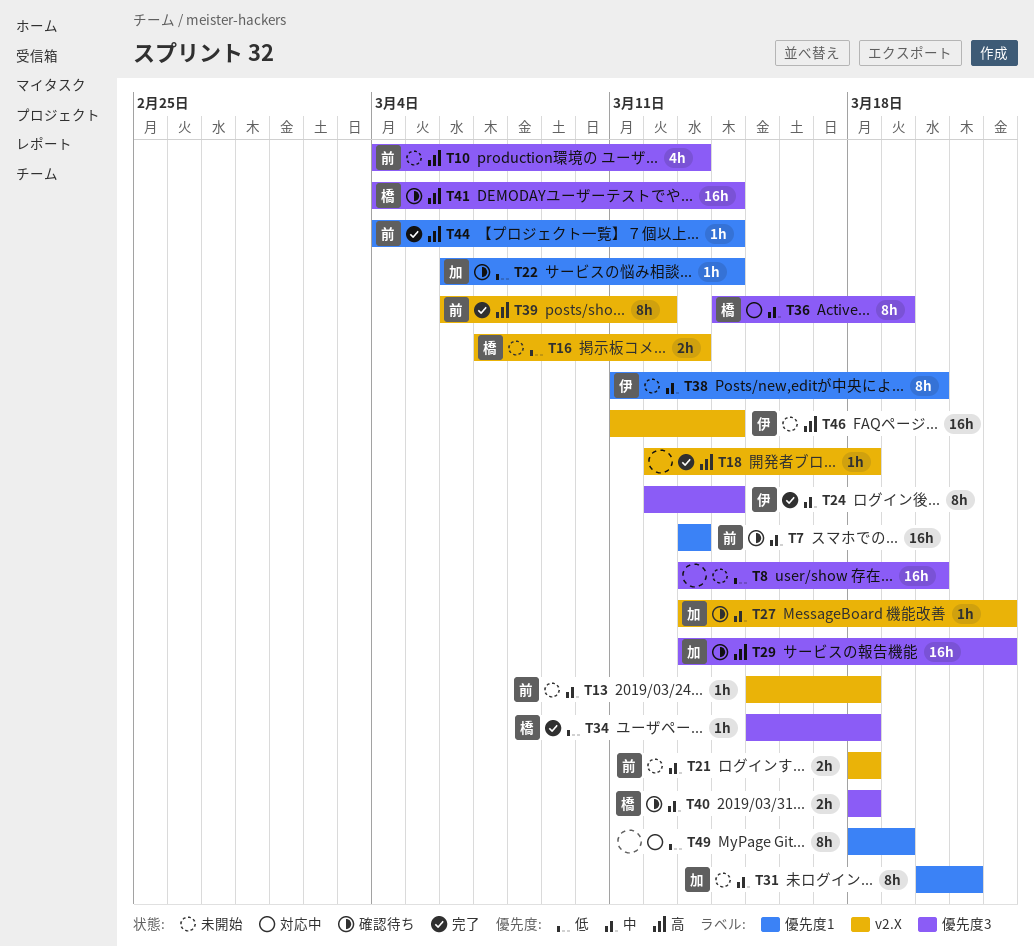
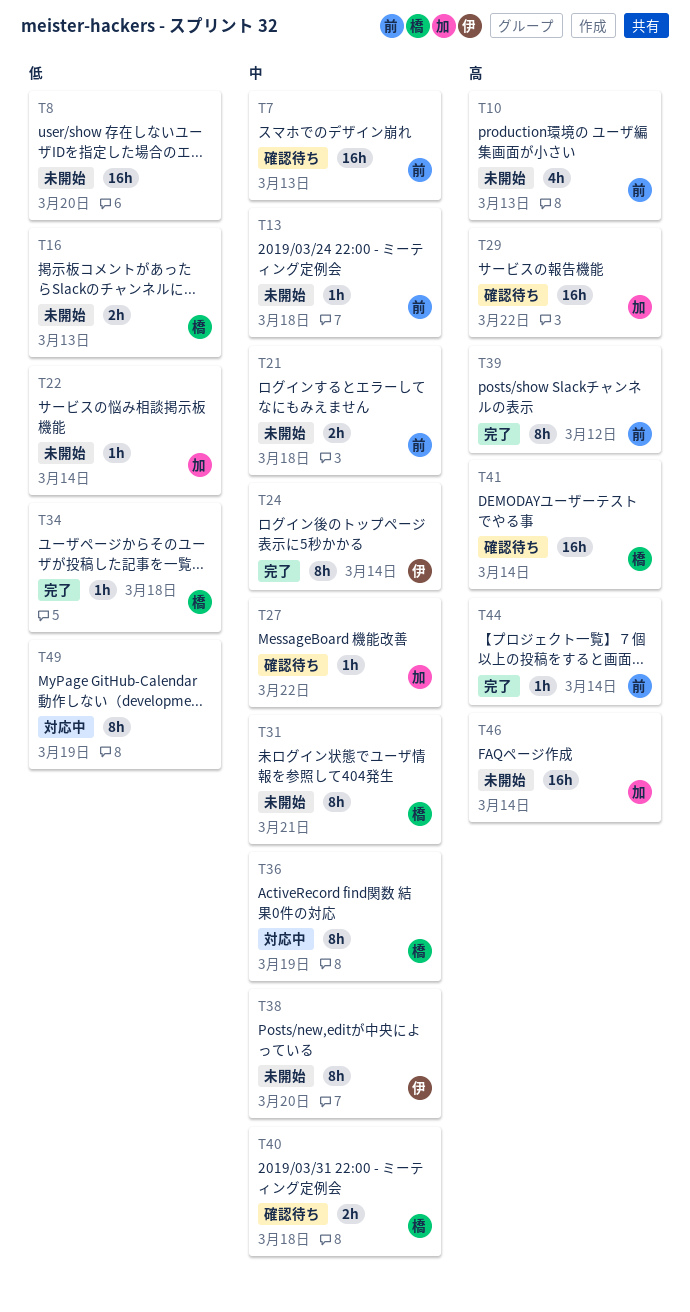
T18: present -> none
T22, status: 確認待ち -> 未開始
T31, owner: 加 -> 橋
T46, owner: 伊 -> 加

